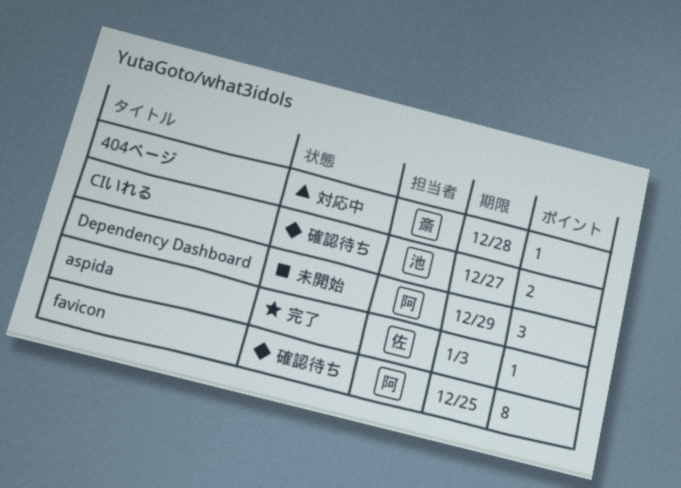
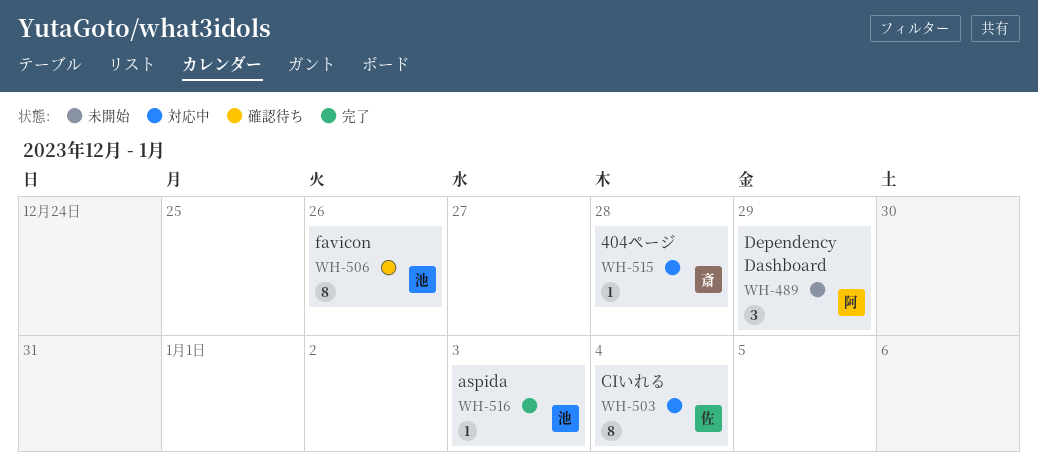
aspida, owner: 佐 -> 池
CIいれる, status: 確認待ち -> 対応中
CIいれる, owner: 池 -> 佐
CIいれる, estimate: 2 -> 8
CIいれる, due: Dec 27 -> Jan 4
favicon, owner: 阿 -> 池
favicon, due: Dec 25 -> Dec 26

